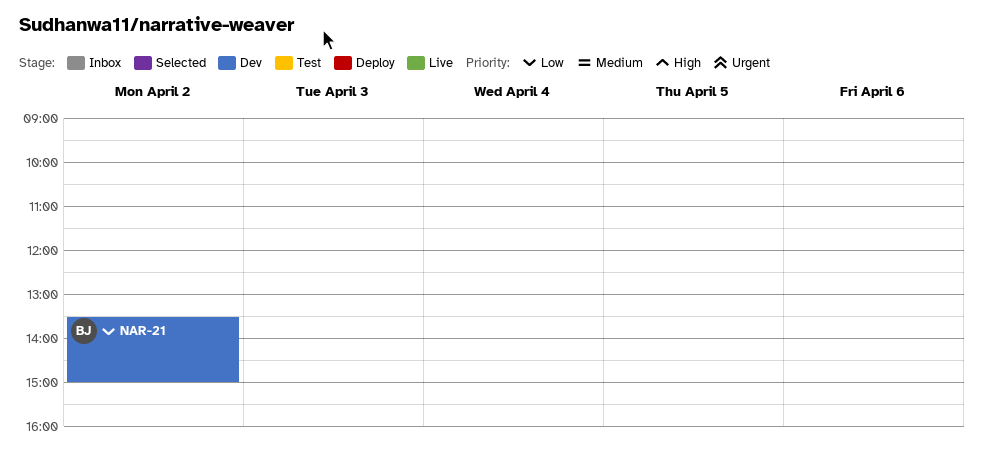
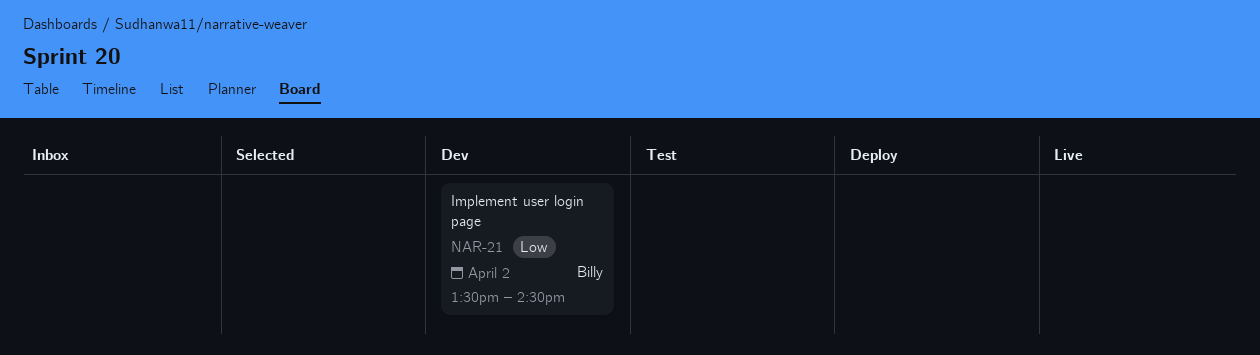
NAR-21, ends: 15:00 -> 14:30

